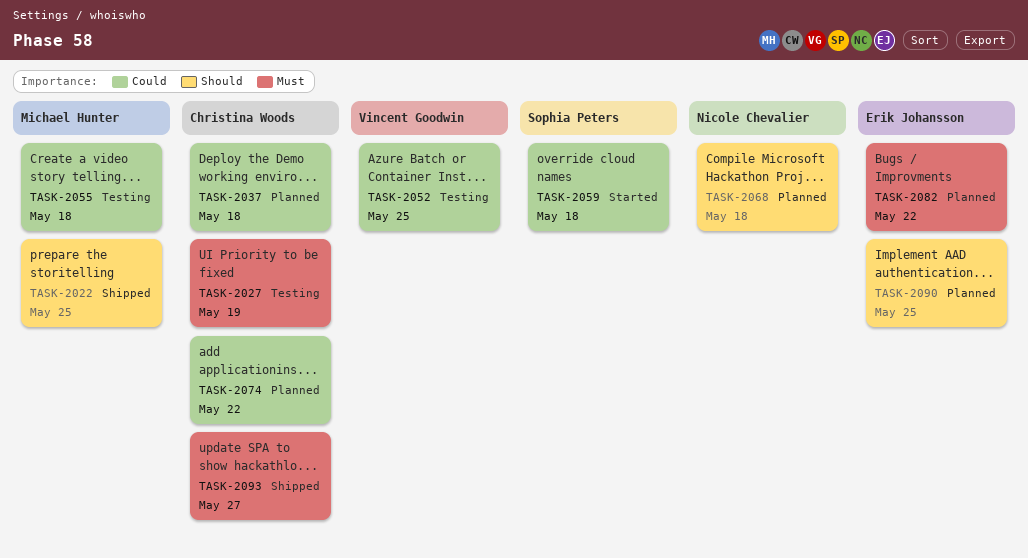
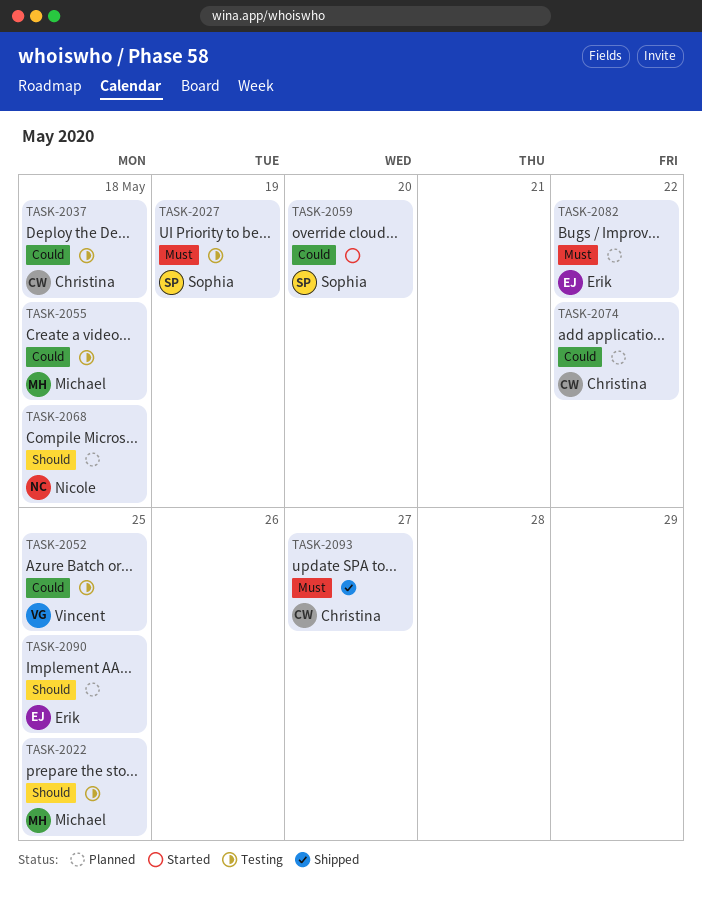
TASK-2022, status: Shipped -> Testing
TASK-2027, owner: Christina Woods -> Sophia Peters
TASK-2037, status: Planned -> Testing
TASK-2059, due: May 18 -> May 20

